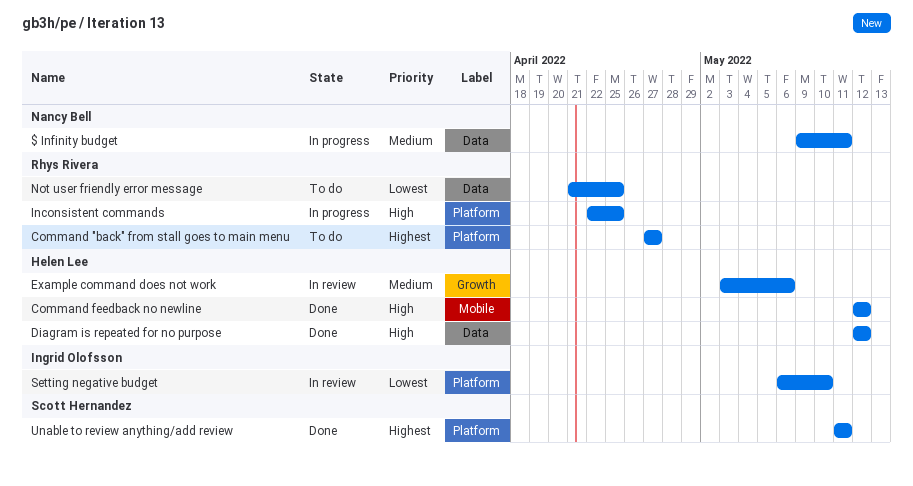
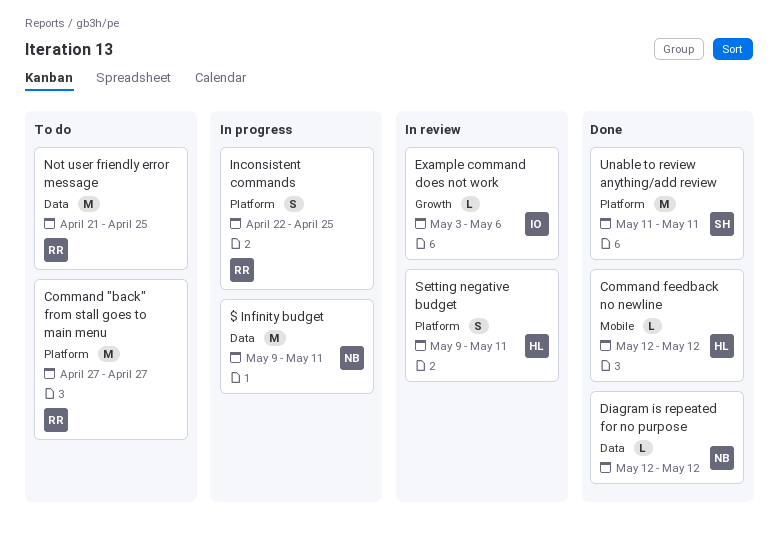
Diagram is repeated for no purpose, owner: Helen Lee -> Nancy Bell
Example command does not work, owner: Helen Lee -> Ingrid Olofsson
Setting negative budget, owner: Ingrid Olofsson -> Helen Lee
Setting negative budget, start: May 6 -> May 9
Setting negative budget, due: May 10 -> May 11

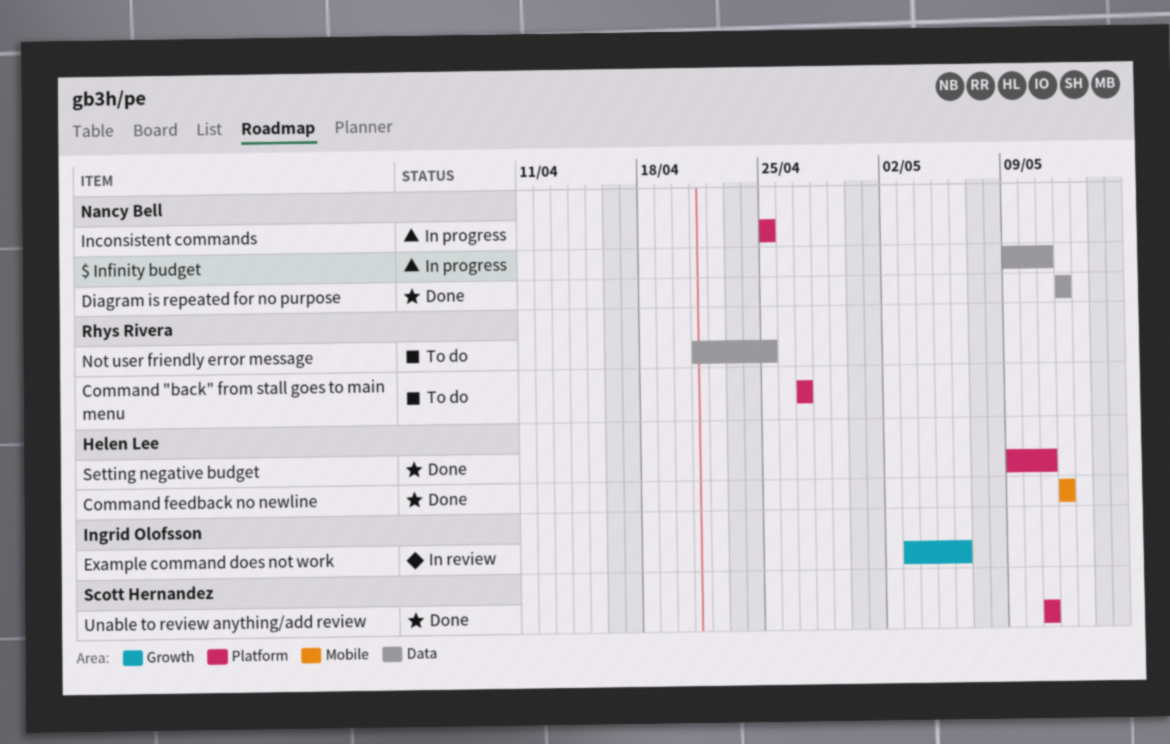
Inconsistent commands, owner: Rhys Rivera -> Nancy Bell
Inconsistent commands, start: Apr 22 -> Apr 25
Setting negative budget, status: In review -> Done

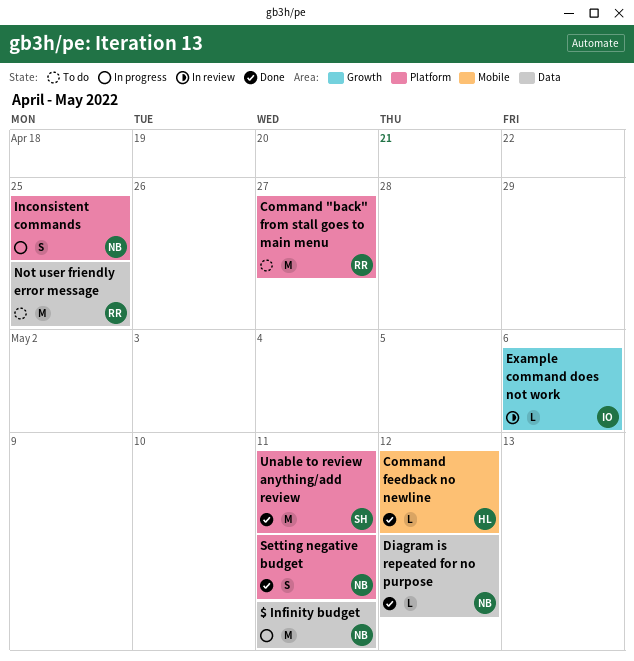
Setting negative budget, owner: Helen Lee -> Nancy Bell

